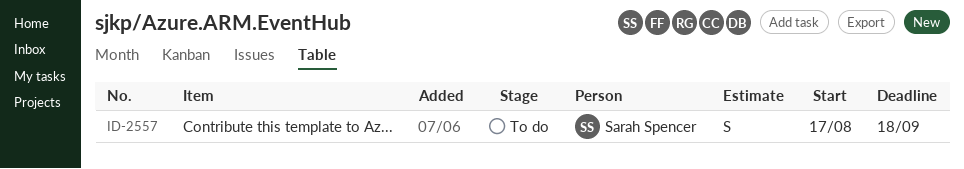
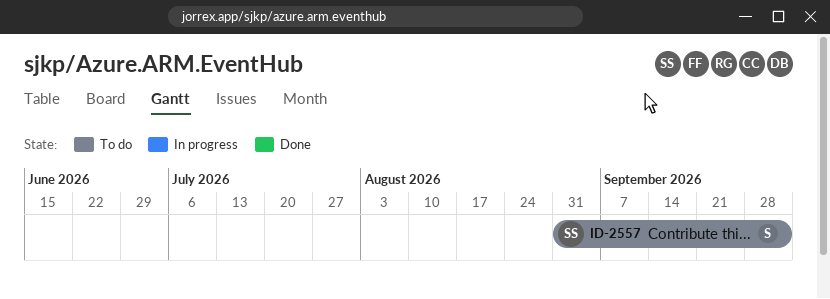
ID-2557, start: Aug 17 -> Aug 31
ID-2557, due: Sep 18 -> Oct 2

